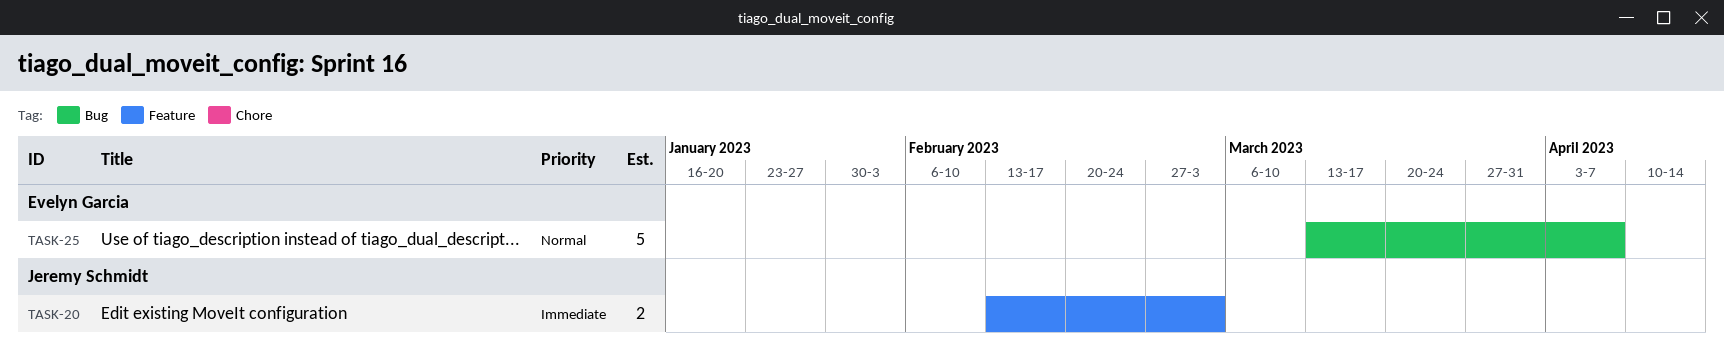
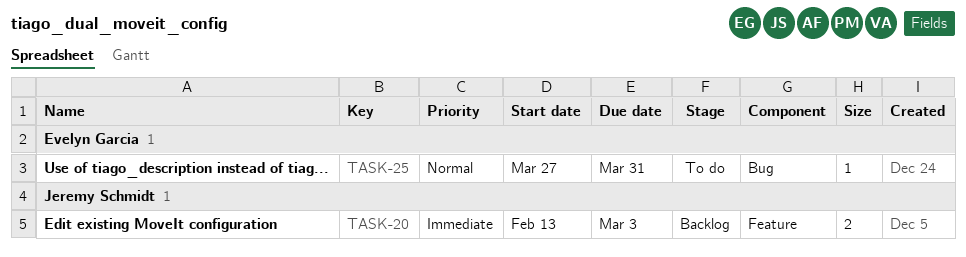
TASK-25, estimate: 5 -> 1
TASK-25, start: Mar 13 -> Mar 27
TASK-25, due: Apr 7 -> Mar 31

